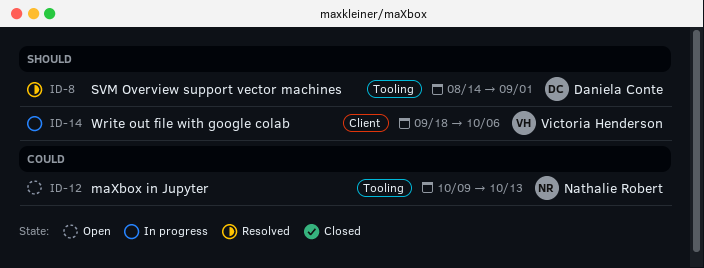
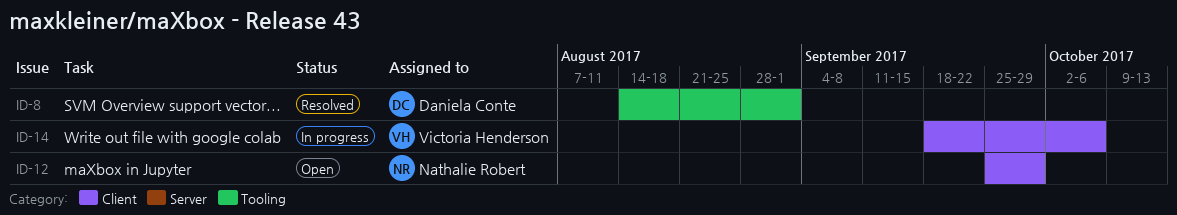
ID-12, label: Tooling -> Client
ID-12, start: Oct 9 -> Sep 25
ID-12, due: Oct 13 -> Sep 29

